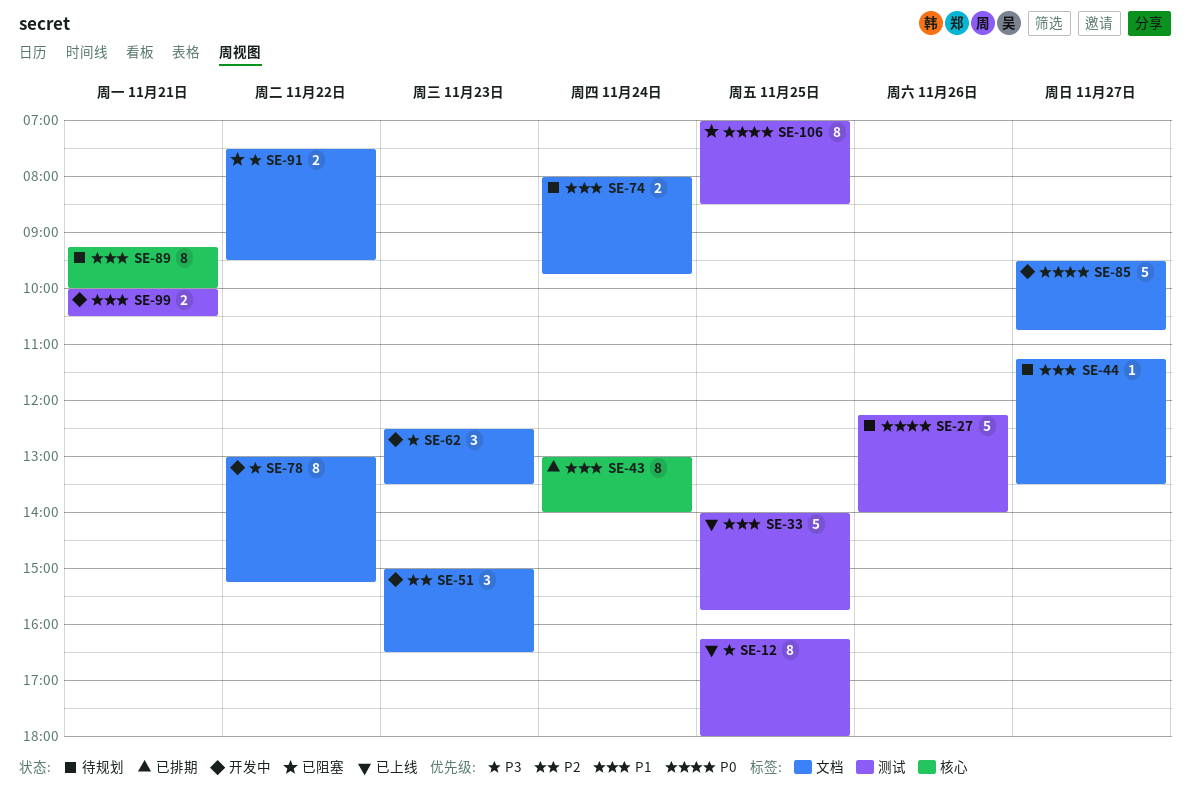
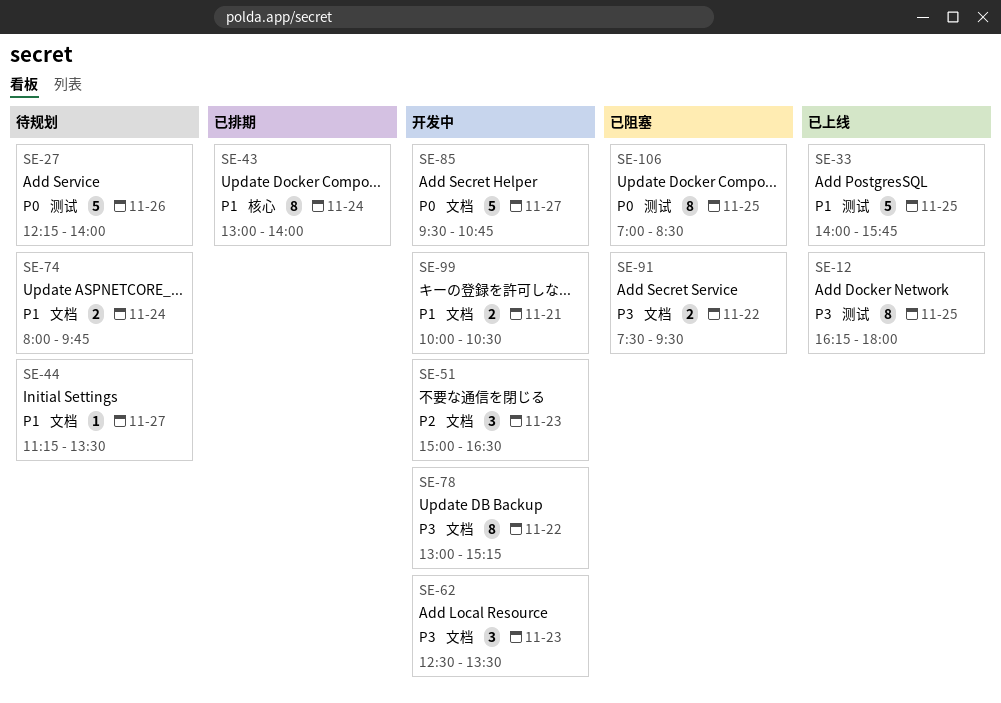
SE-89: present -> none
SE-99, label: 测试 -> 文档

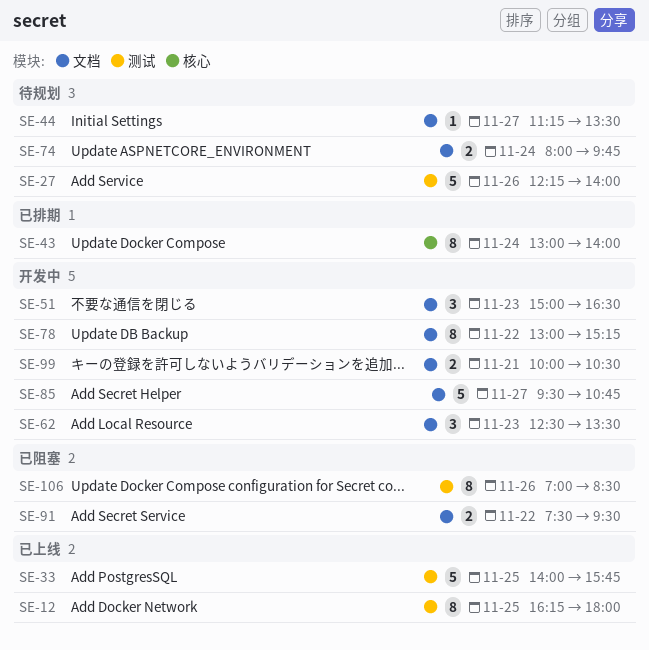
SE-106, day: Nov 25 -> Nov 26

